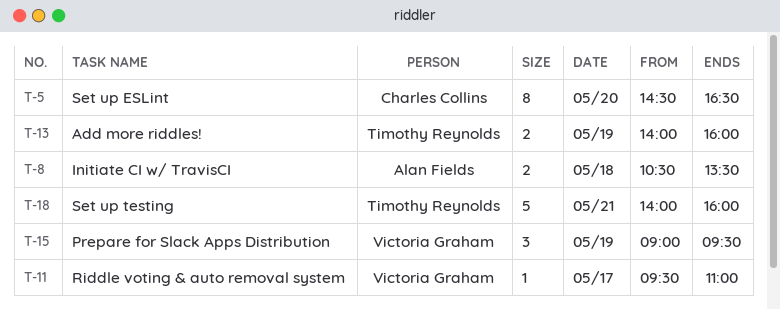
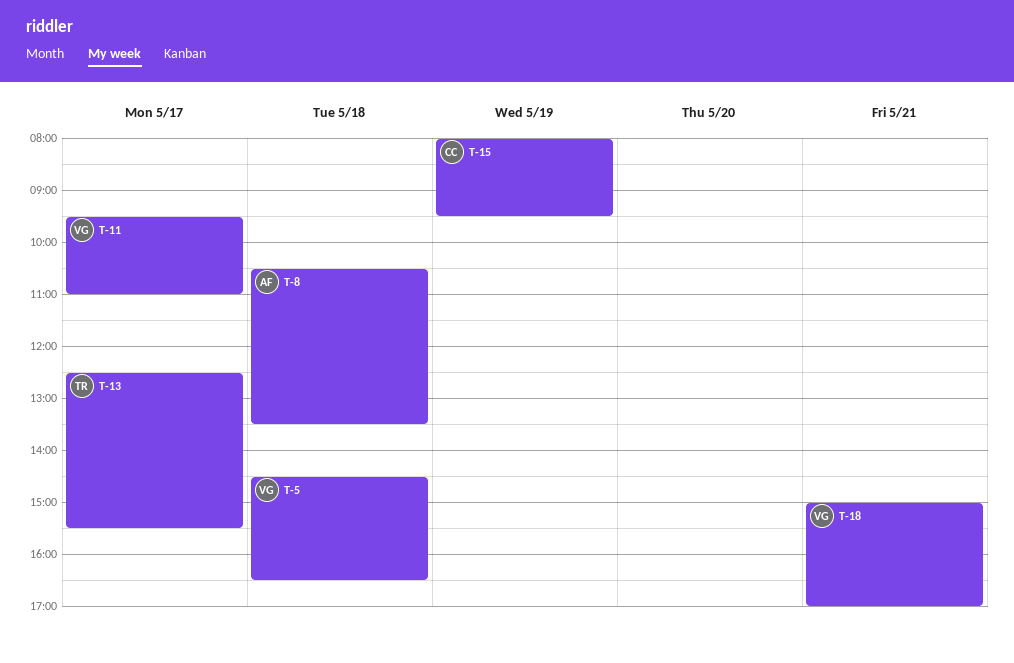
T-5, owner: Charles Collins -> Victoria Graham
T-5, day: May 20 -> May 18
T-13, day: May 19 -> May 17
T-13, begins: 14:00 -> 12:30
T-13, ends: 16:00 -> 15:30
T-15, owner: Victoria Graham -> Charles Collins
T-15, begins: 09:00 -> 08:00
T-18, owner: Timothy Reynolds -> Victoria Graham
T-18, begins: 14:00 -> 15:00
T-18, ends: 16:00 -> 17:00

